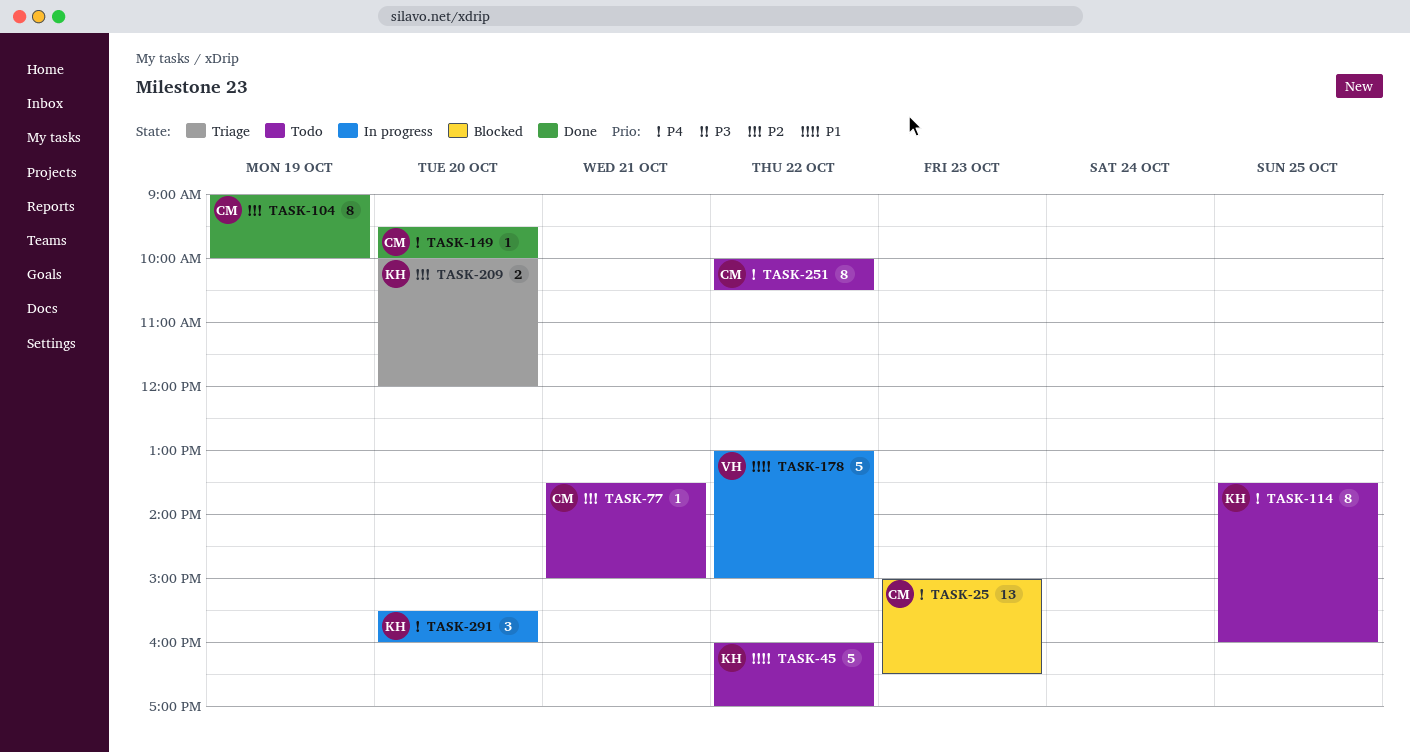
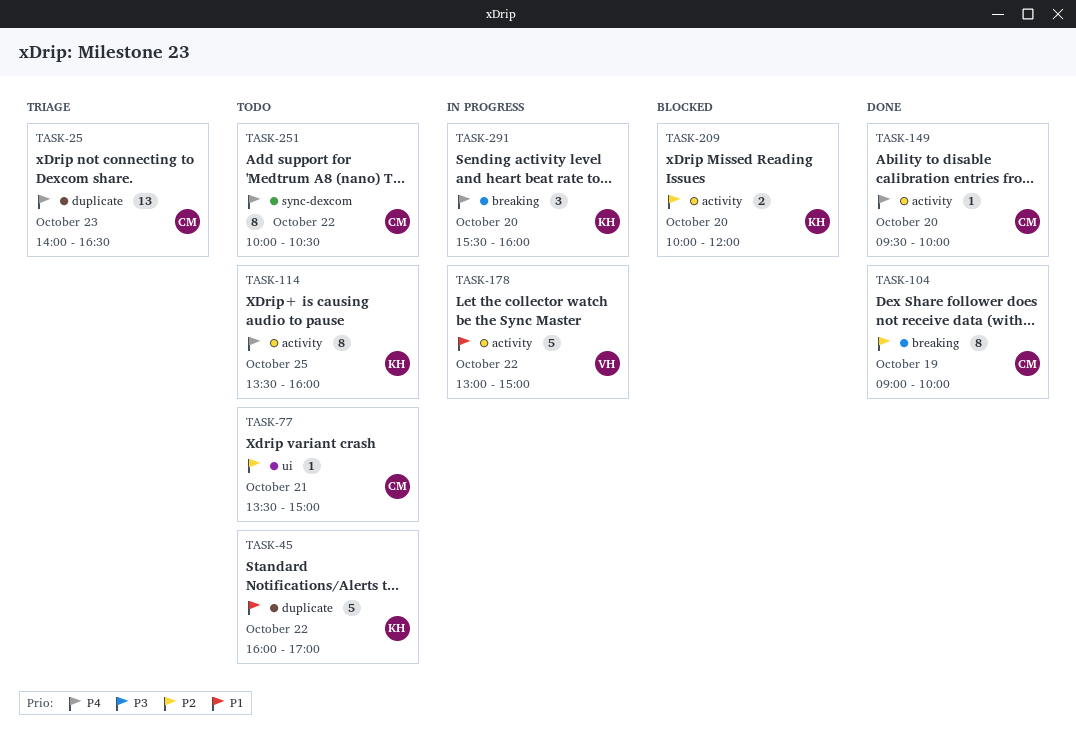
TASK-25, status: Blocked -> Triage
TASK-25, begins: 15:00 -> 14:00
TASK-209, status: Triage -> Blocked

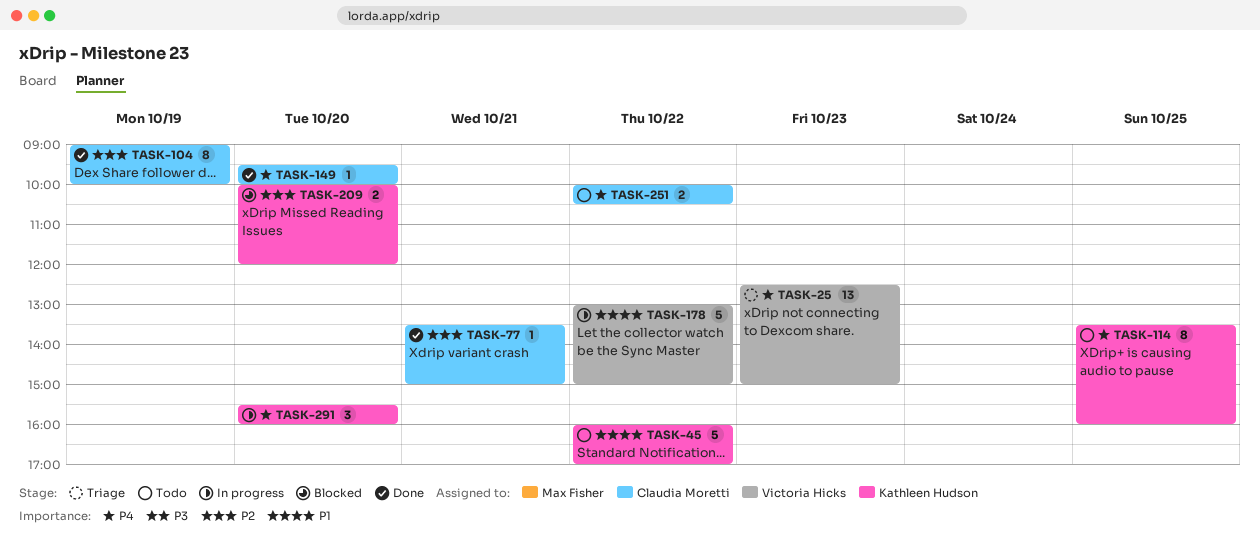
TASK-25, owner: Claudia Moretti -> Victoria Hicks
TASK-25, begins: 14:00 -> 12:30
TASK-25, ends: 16:30 -> 15:00
TASK-77, status: Todo -> Done
TASK-251, estimate: 8 -> 2

